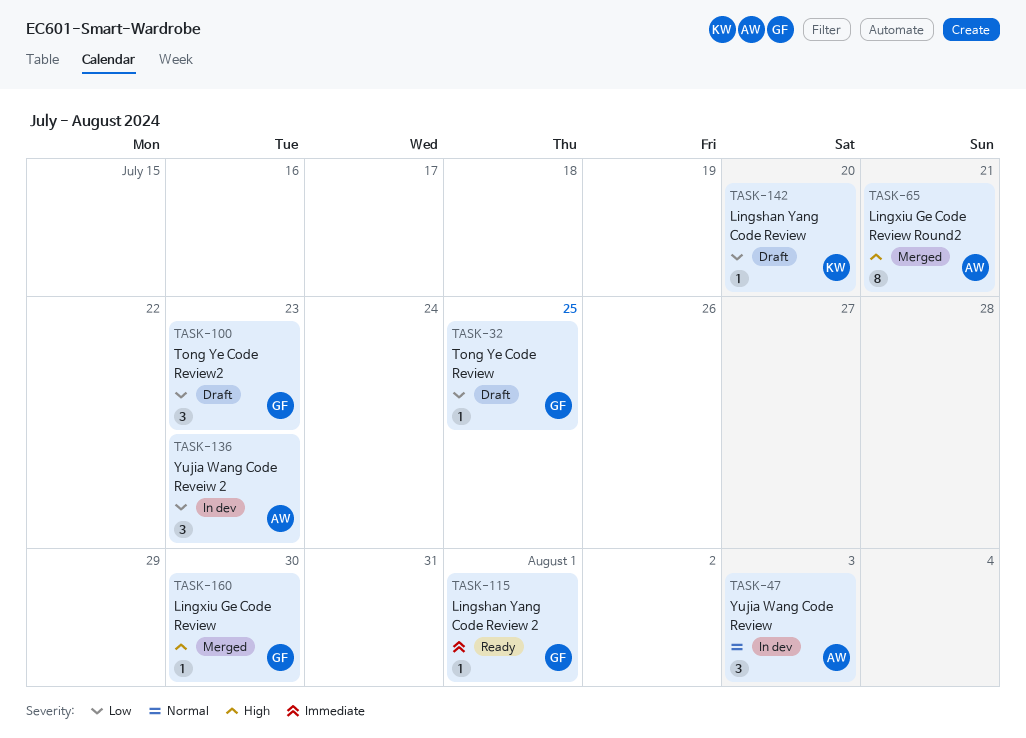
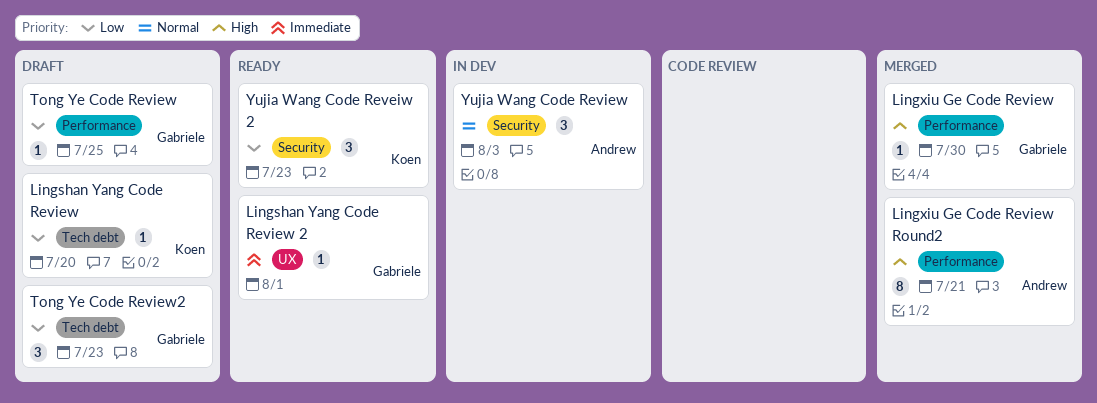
Yujia Wang Code Reveiw 2, status: In dev -> Ready
Yujia Wang Code Reveiw 2, owner: Andrew -> Koen

